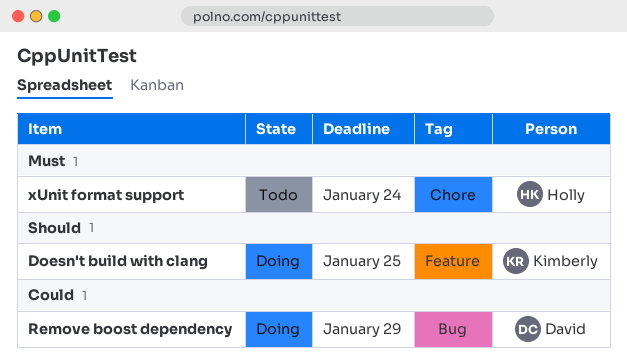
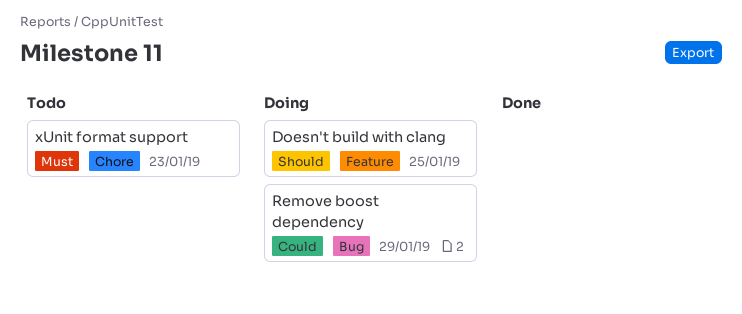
xUnit format support, due: Jan 24 -> Jan 23

